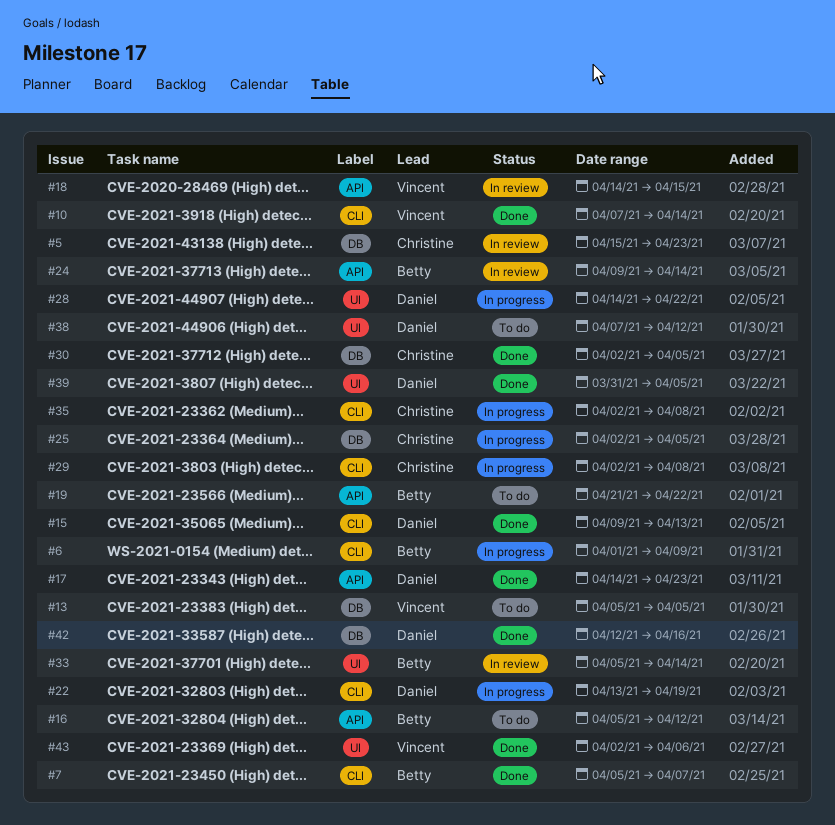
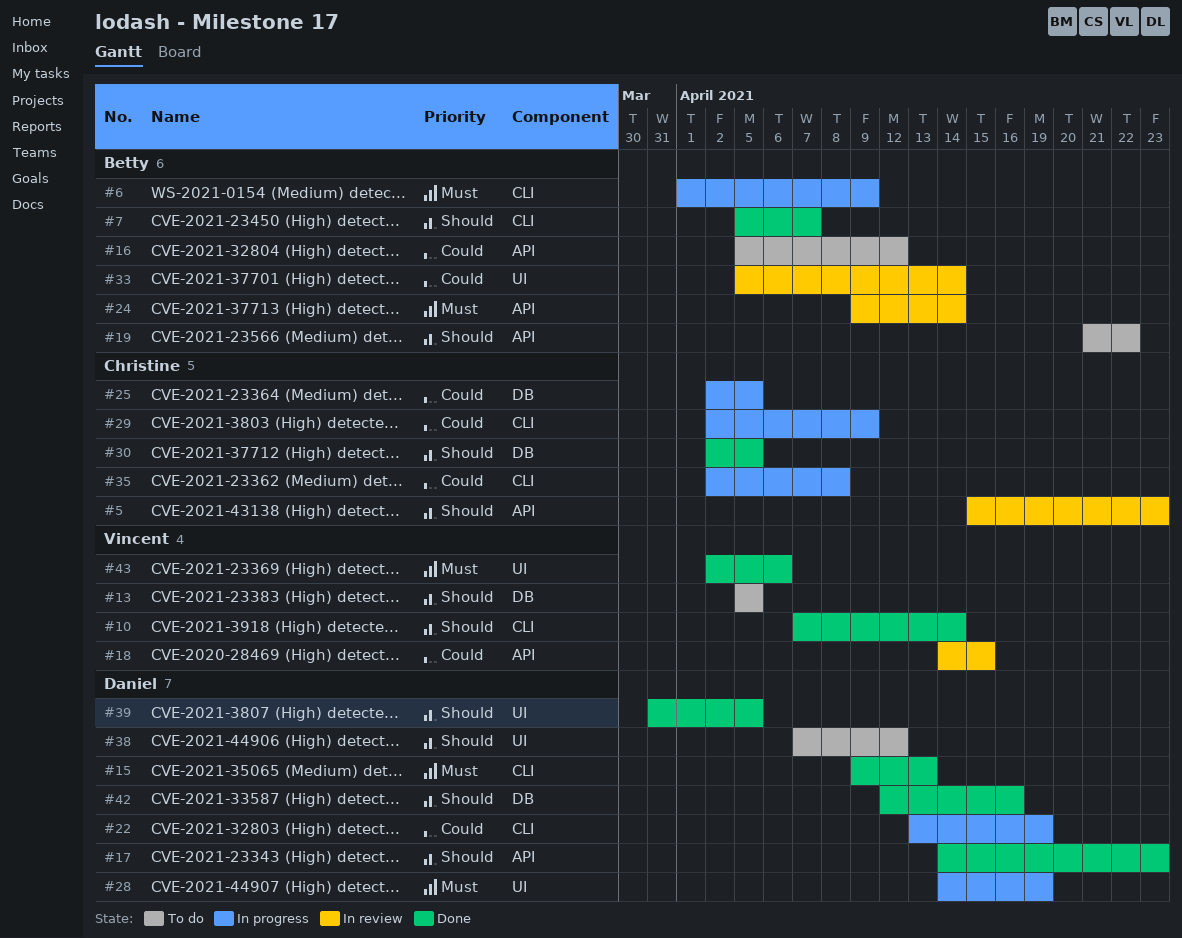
#5, label: DB -> API
#28, due: Apr 22 -> Apr 19
#29, due: Apr 8 -> Apr 9

